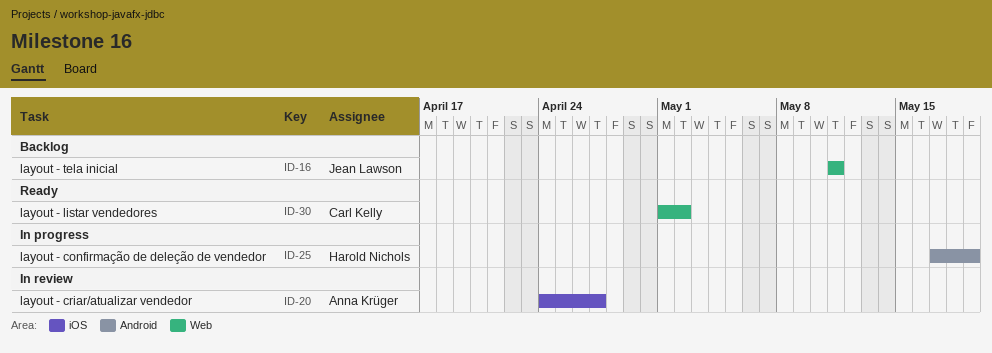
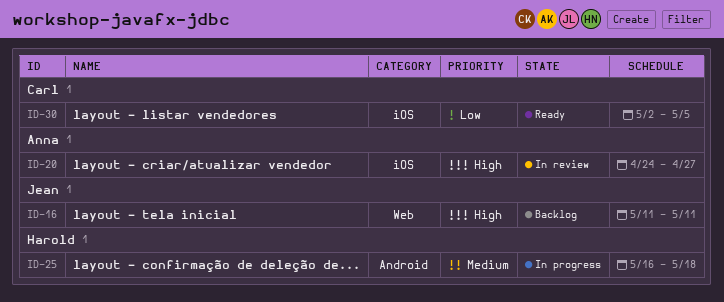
ID-25, start: May 17 -> May 16
ID-25, due: May 19 -> May 18
ID-30, label: Web -> iOS
ID-30, start: May 1 -> May 2
ID-30, due: May 2 -> May 5

